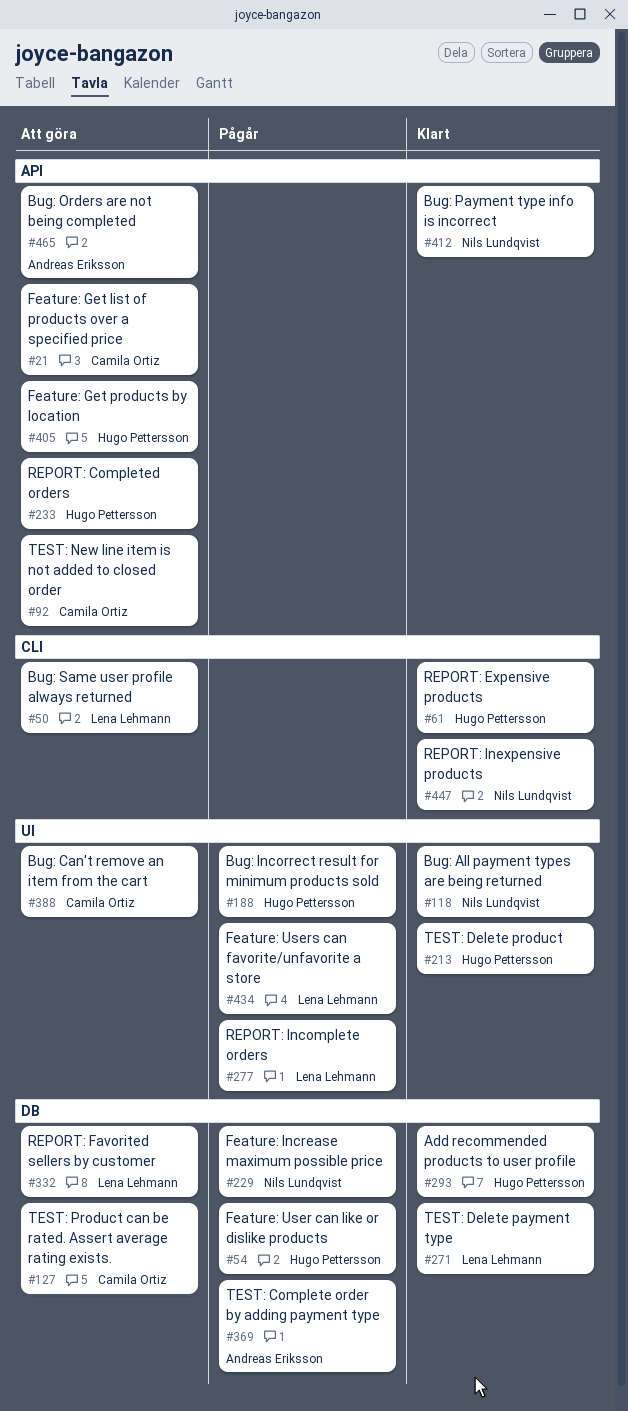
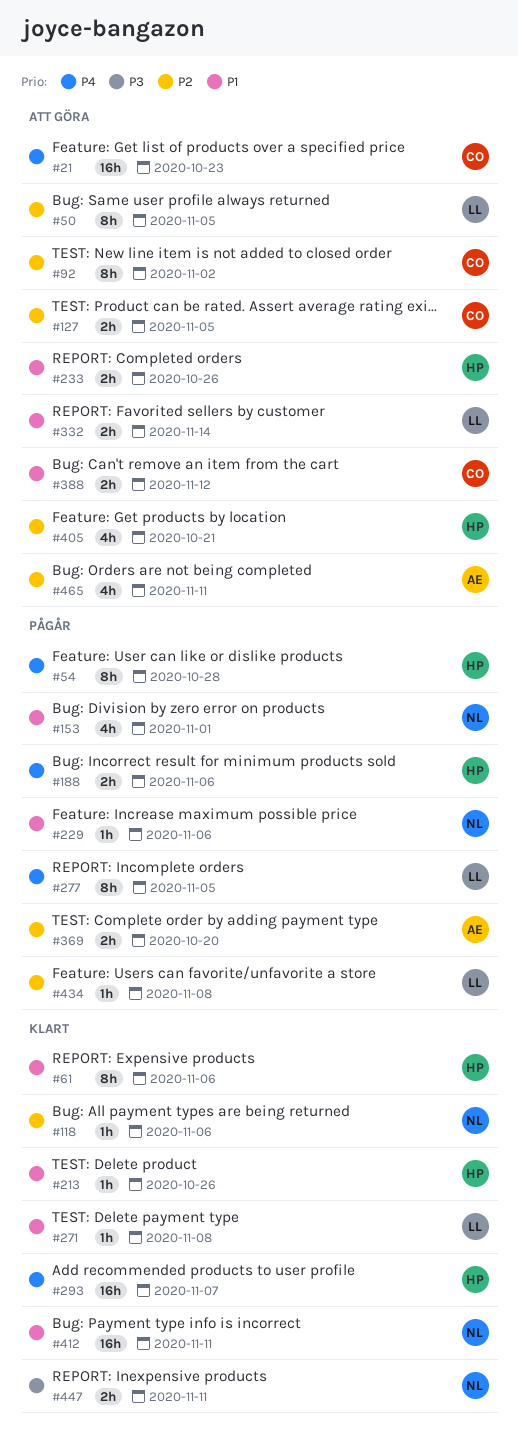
#153: none -> present

